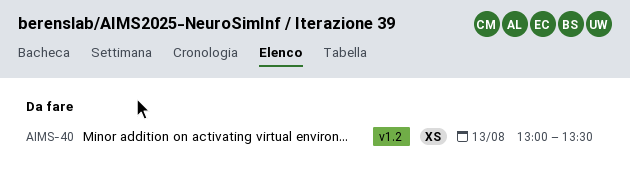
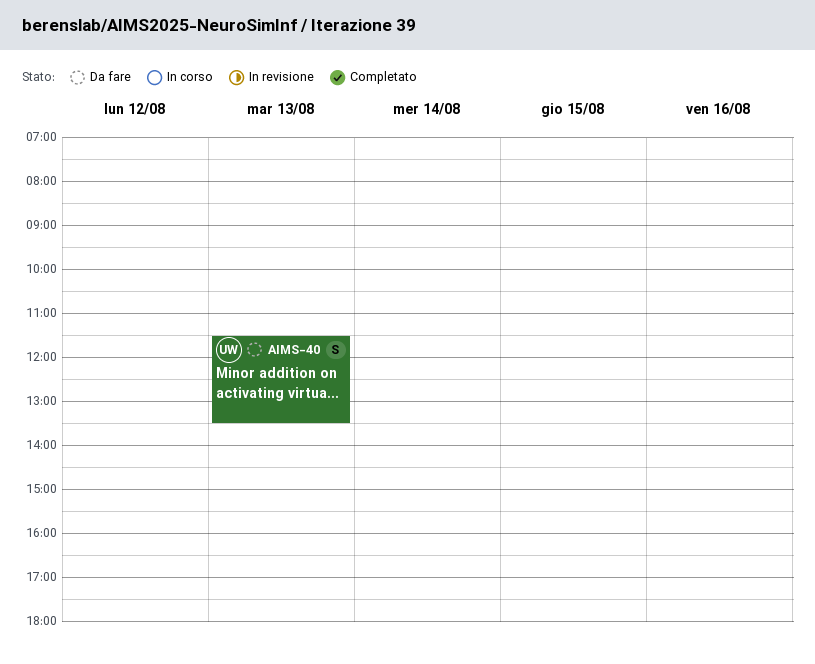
AIMS-40, estimate: XS -> S
AIMS-40, begins: 13:00 -> 11:30

